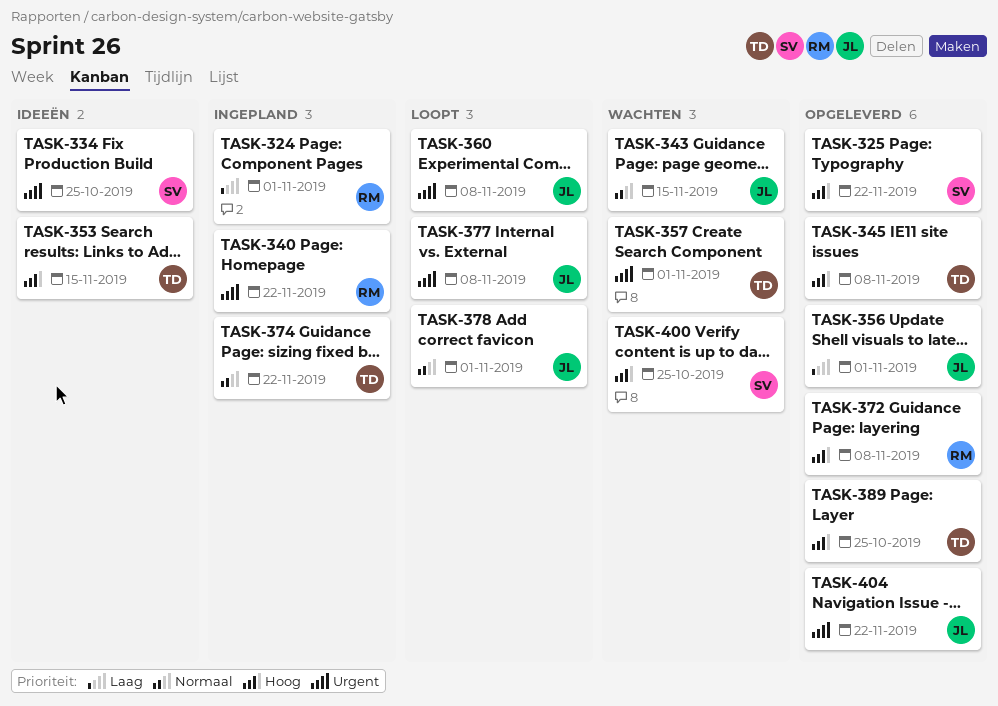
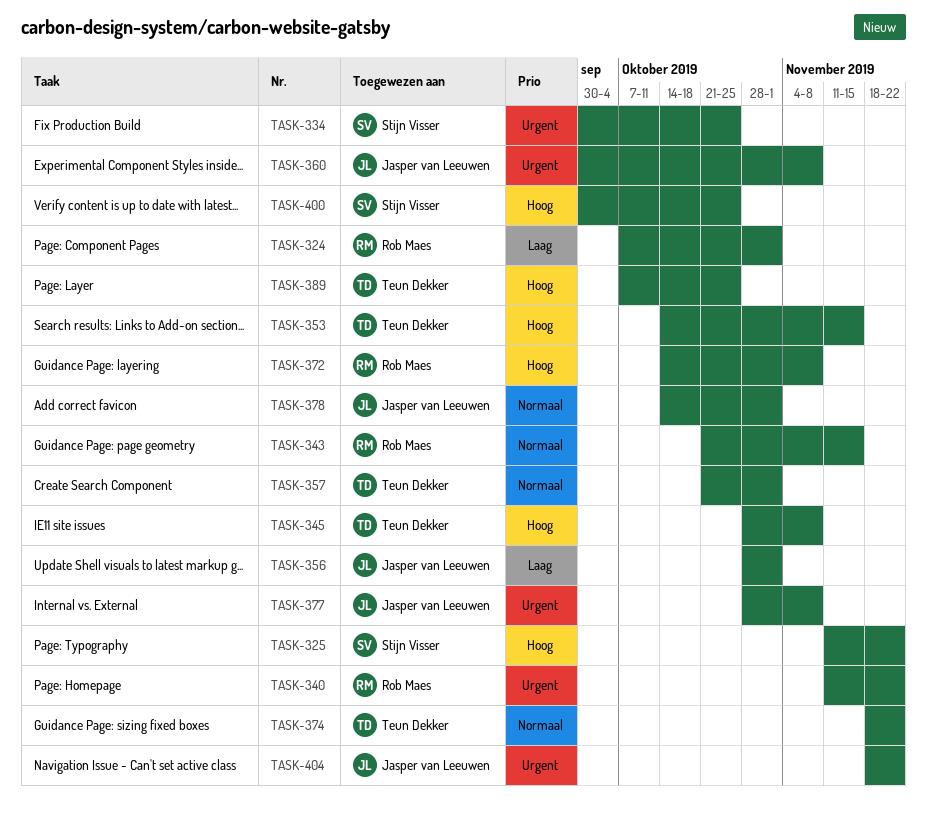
TASK-343, owner: Jasper van Leeuwen -> Rob Maes
TASK-357, priority: Urgent -> Normaal

